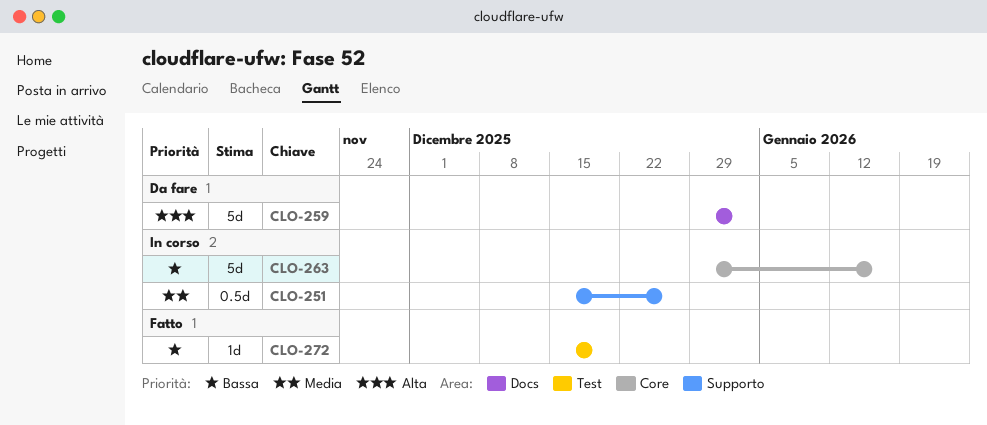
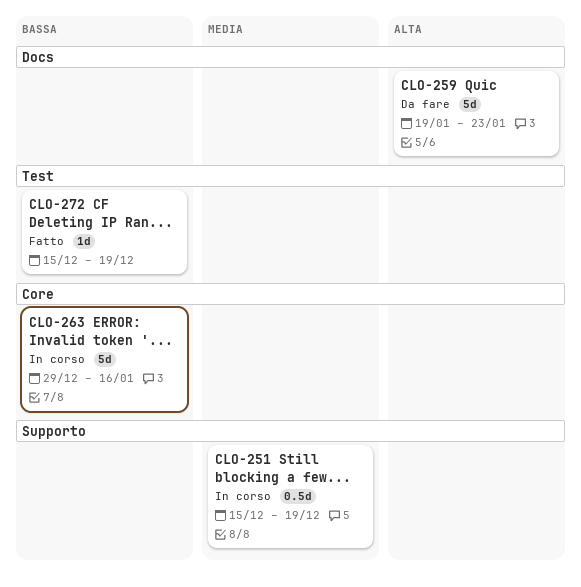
CLO-251, due: Dec 26 -> Dec 19
CLO-259, start: Dec 29 -> Jan 19
CLO-259, due: Jan 2 -> Jan 23

